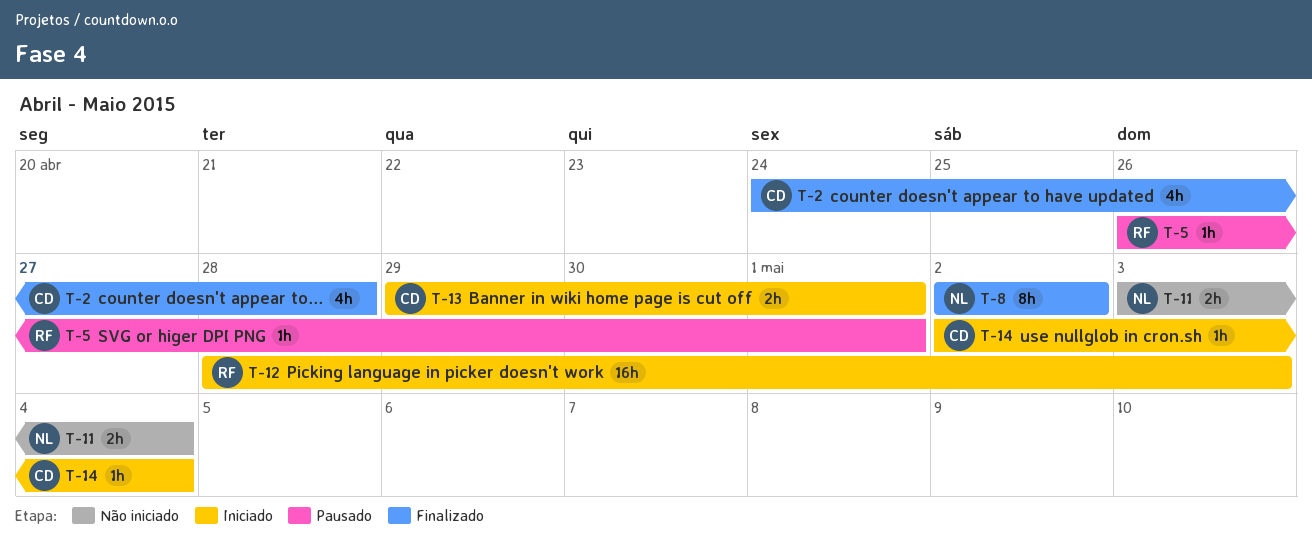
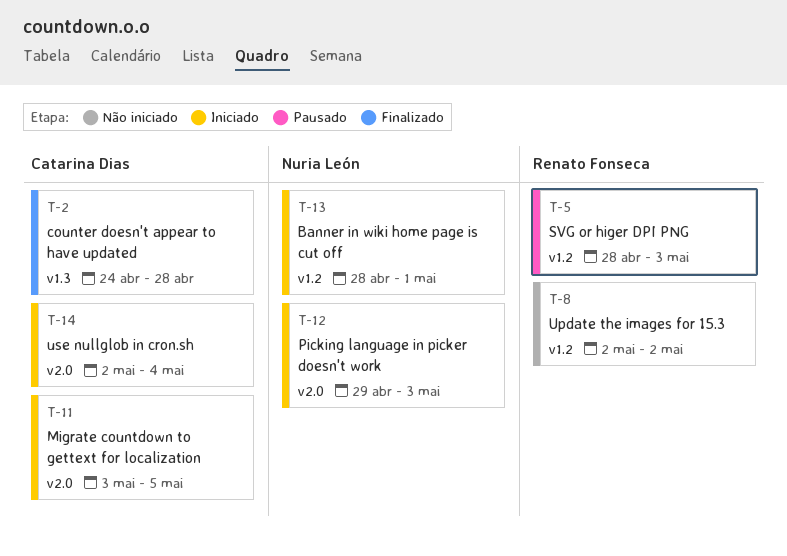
T-5, start: Apr 26 -> Apr 28
T-5, due: May 1 -> May 3
T-8, status: Finalizado -> Não iniciado
T-8, owner: Nuria León -> Renato Fonseca
T-11, status: Não iniciado -> Iniciado
T-11, owner: Nuria León -> Catarina Dias
T-11, due: May 4 -> May 5
T-12, owner: Renato Fonseca -> Nuria León
T-12, start: Apr 28 -> Apr 29
T-13, owner: Catarina Dias -> Nuria León
T-13, start: Apr 29 -> Apr 28

